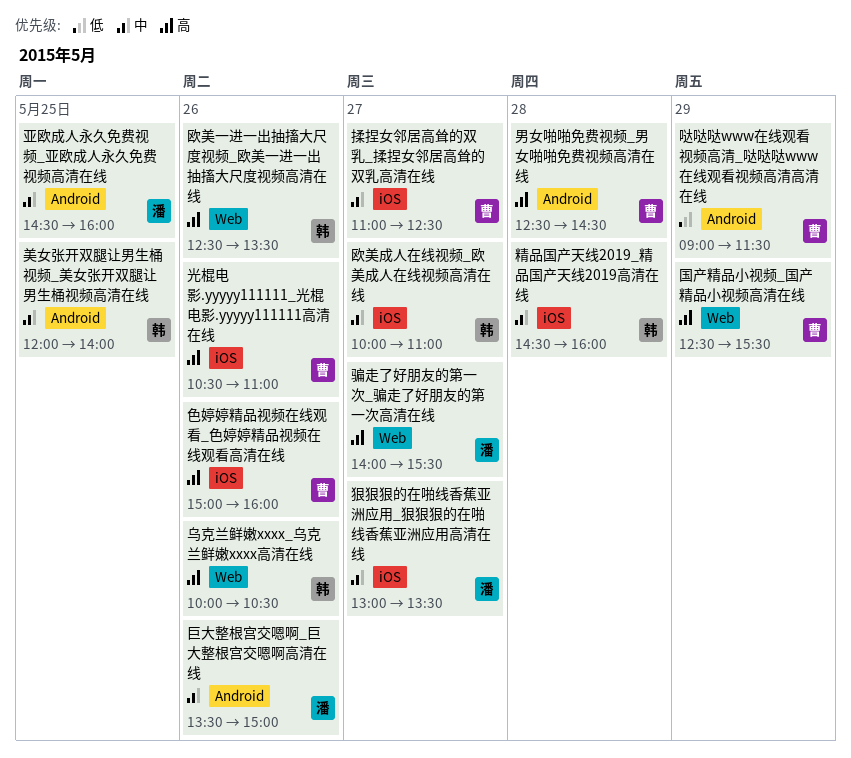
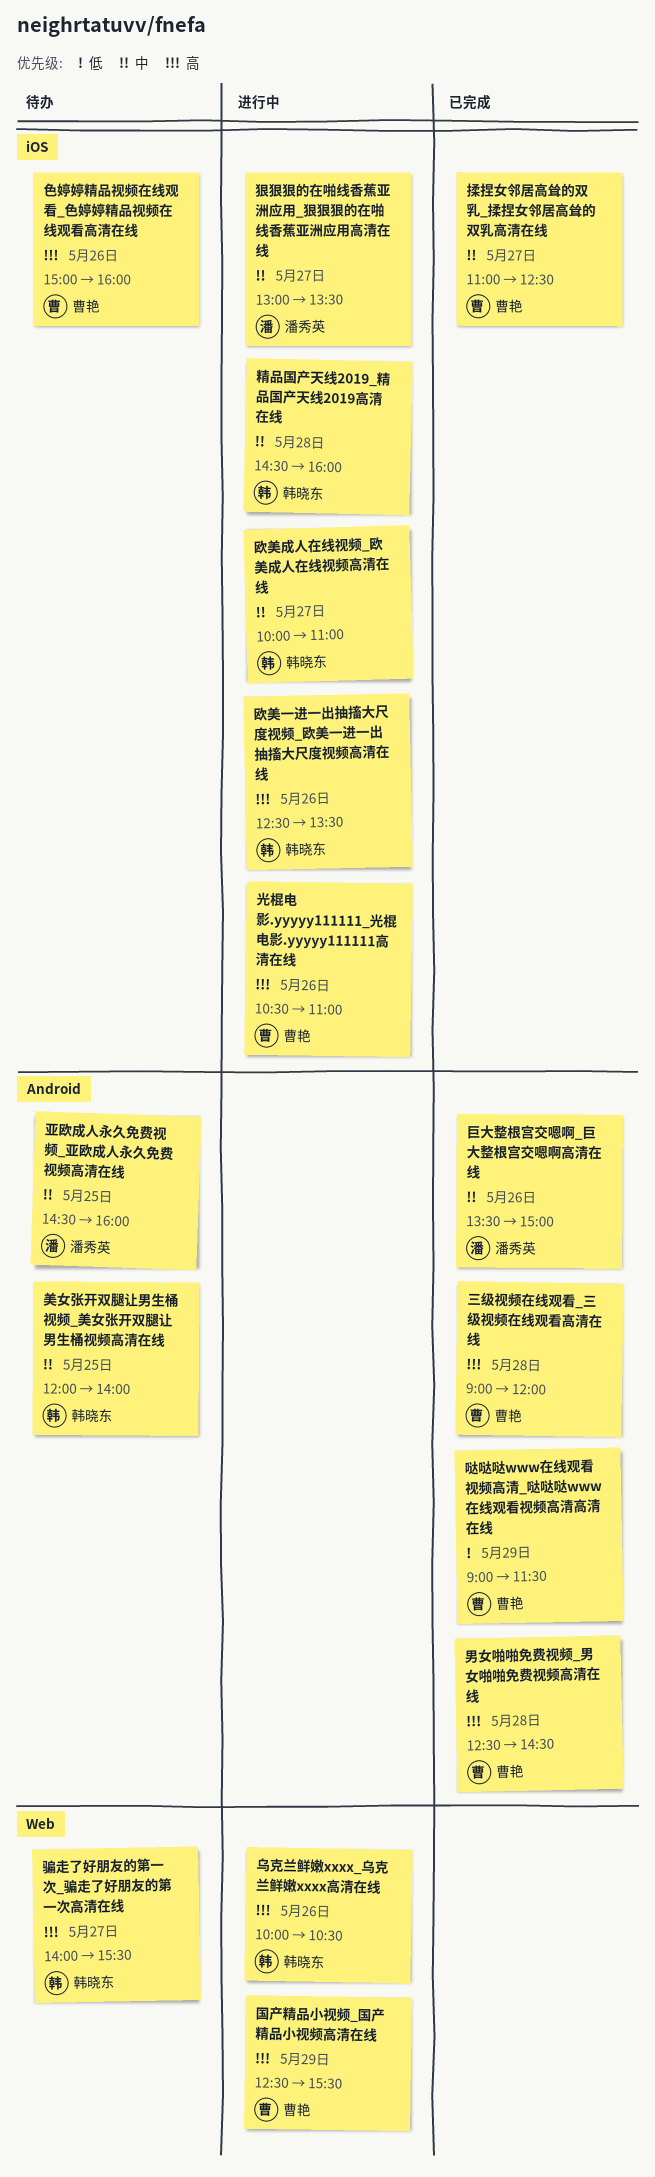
三级视频在线观看_三级视频在线观看高清在线: none -> present
欧美一进一出抽搐大尺度视频_欧美一进一出抽搐大尺度视频高清在线, label: Web -> iOS
骗走了好朋友的第一次_骗走了好朋友的第一次高清在线, owner: 潘秀英 -> 韩晓东

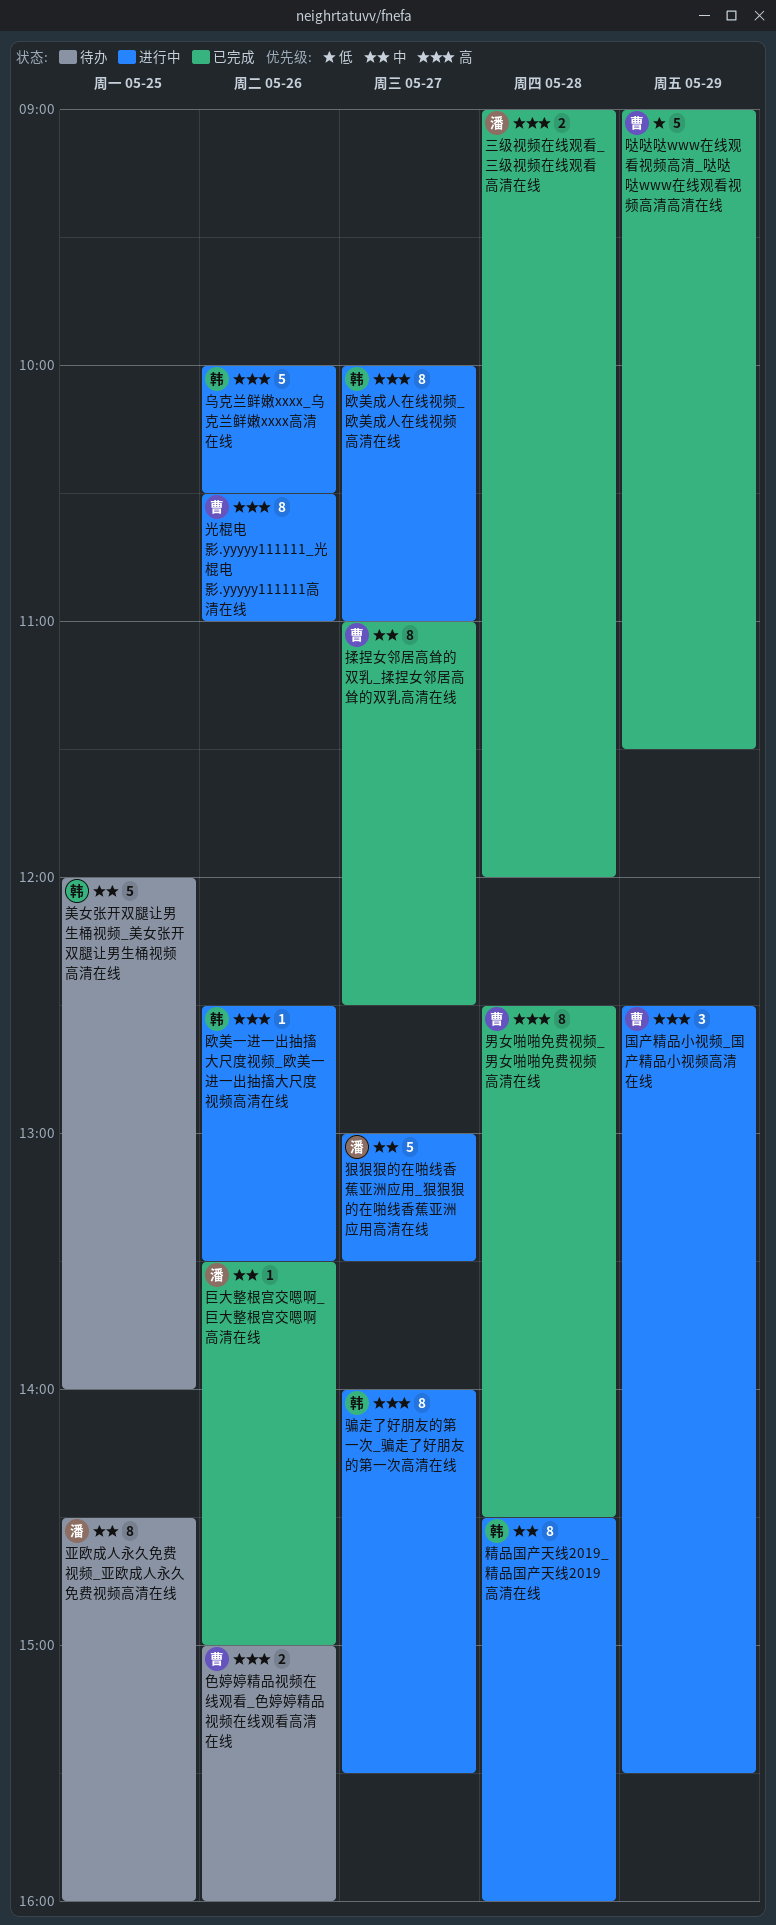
三级视频在线观看_三级视频在线观看高清在线, owner: 曹艳 -> 潘秀英
欧美成人在线视频_欧美成人在线视频高清在线, priority: 中 -> 高
骗走了好朋友的第一次_骗走了好朋友的第一次高清在线, status: 待办 -> 进行中

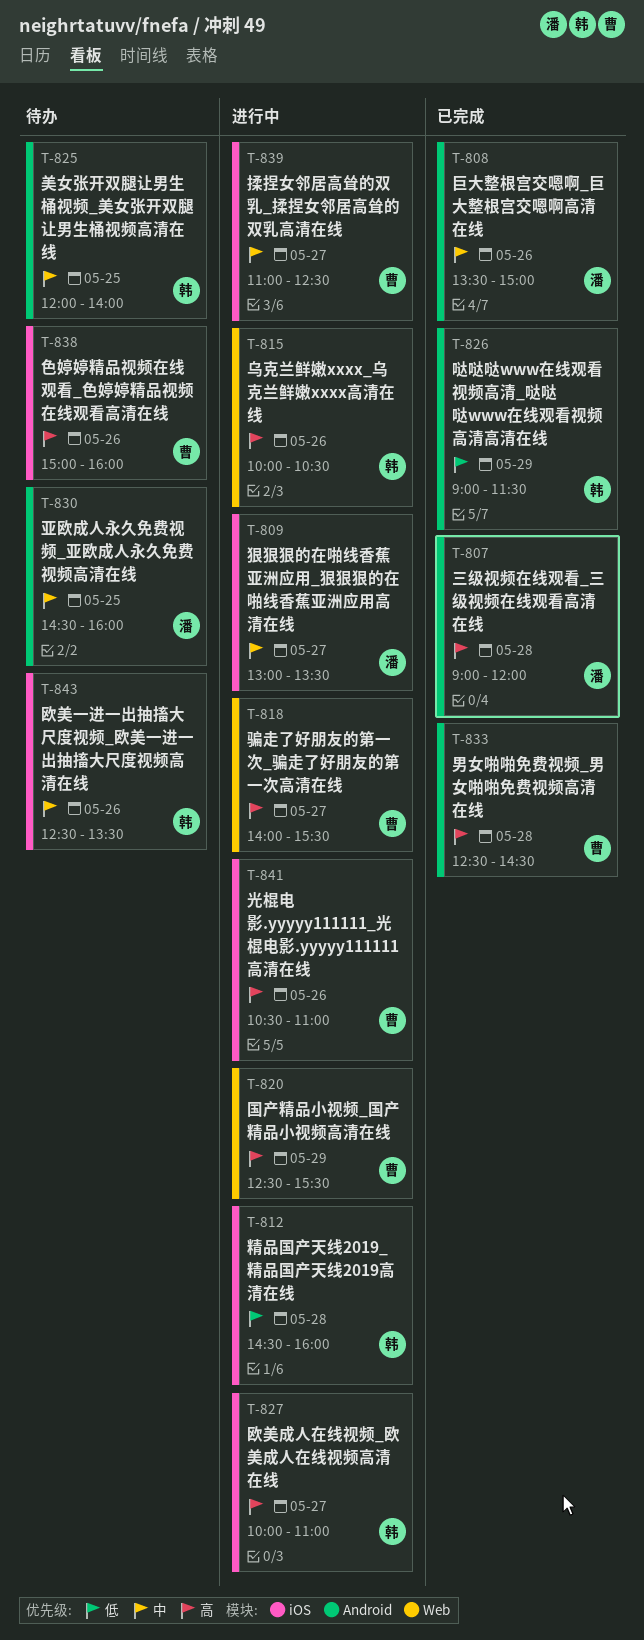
哒哒哒www在线观看视频高清_哒哒哒www在线观看视频高清高清在线, owner: 曹 -> 韩
揉捏女邻居高耸的双乳_揉捏女邻居高耸的双乳高清在线, status: 已完成 -> 进行中
欧美一进一出抽搐大尺度视频_欧美一进一出抽搐大尺度视频高清在线, status: 进行中 -> 待办
欧美一进一出抽搐大尺度视频_欧美一进一出抽搐大尺度视频高清在线, priority: 高 -> 中
精品国产天线2019_精品国产天线2019高清在线, priority: 中 -> 低
骗走了好朋友的第一次_骗走了好朋友的第一次高清在线, owner: 韩 -> 曹

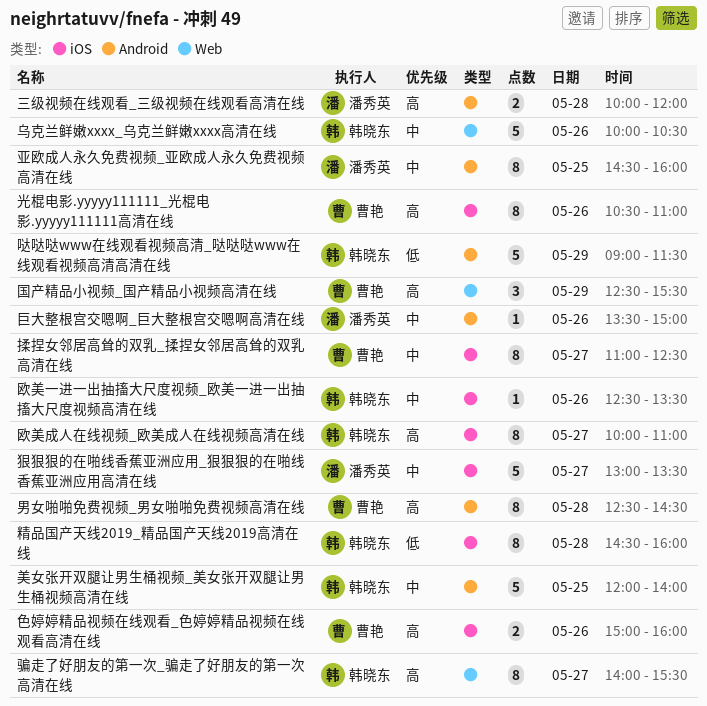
三级视频在线观看_三级视频在线观看高清在线, begins: 09:00 -> 10:00
乌克兰鲜嫩xxxx_乌克兰鲜嫩xxxx高清在线, priority: 高 -> 中
骗走了好朋友的第一次_骗走了好朋友的第一次高清在线, owner: 曹艳 -> 韩晓东

